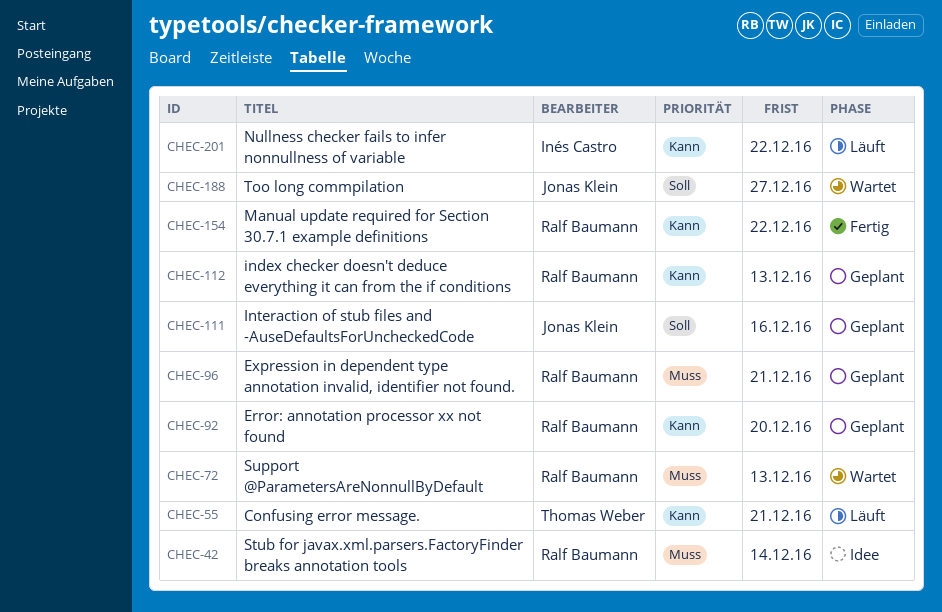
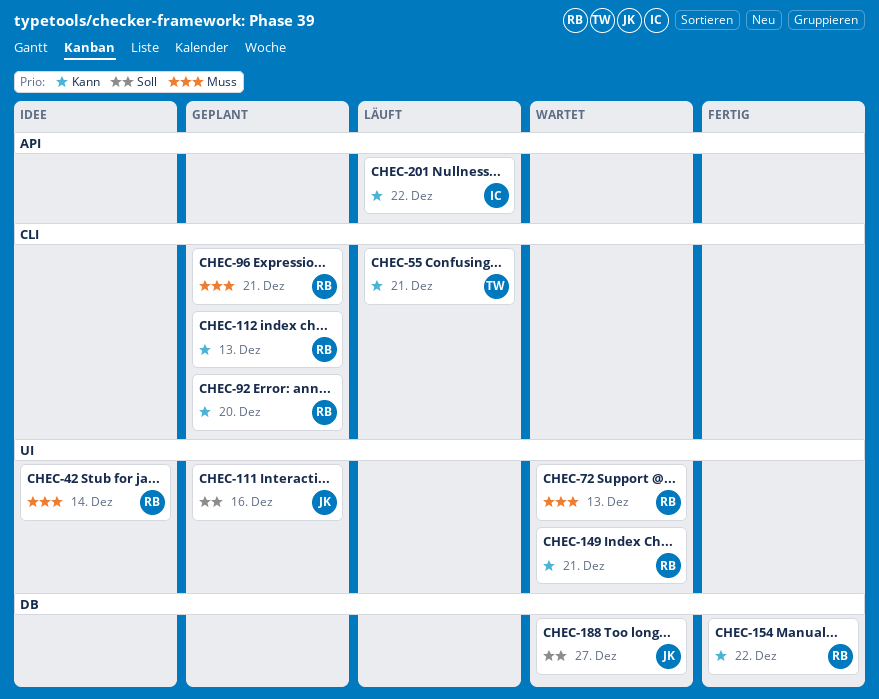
CHEC-149: none -> present

